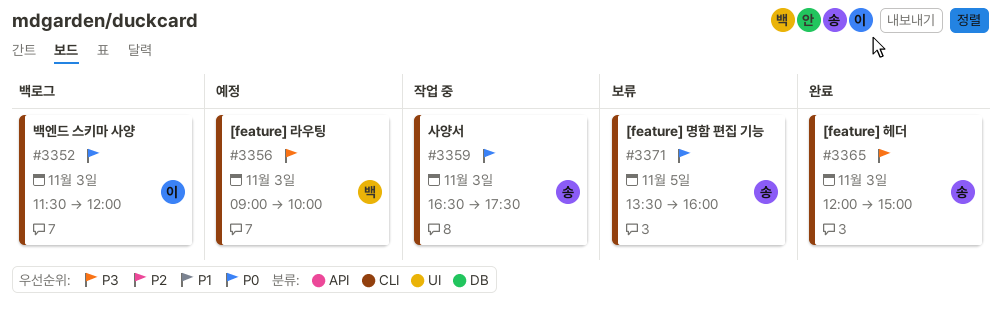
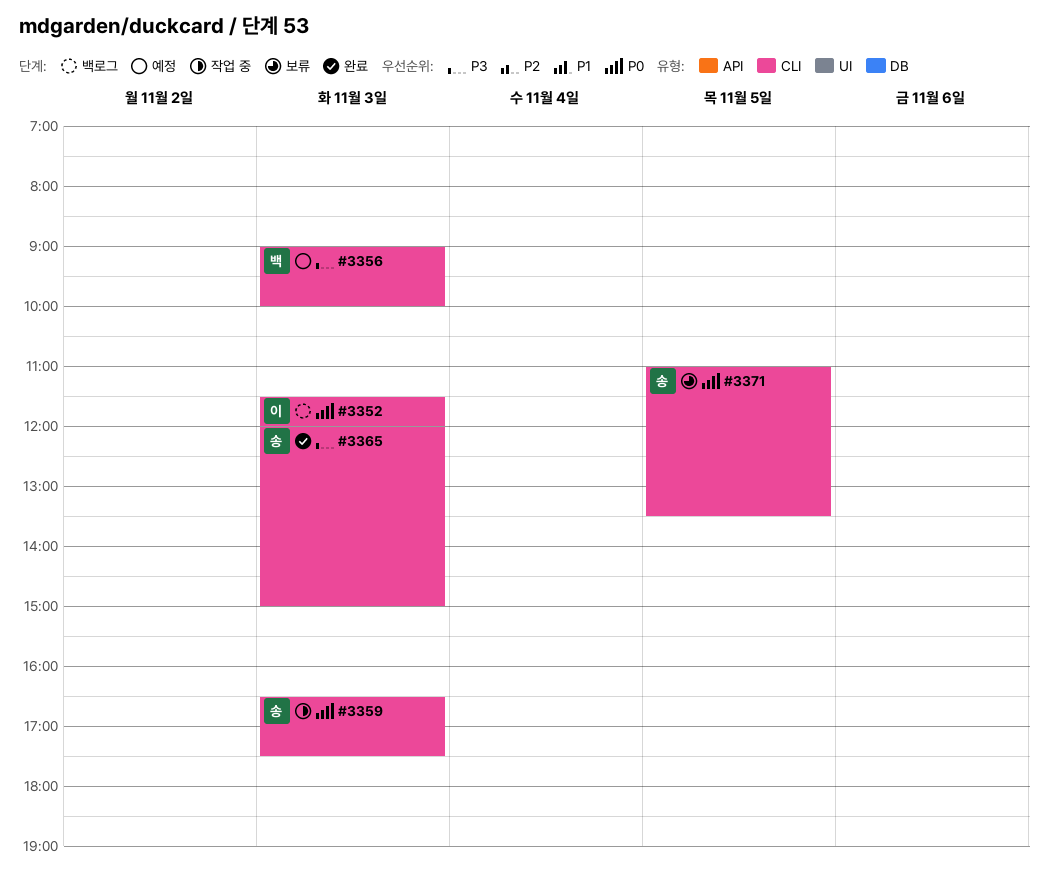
#3371, begins: 13:30 -> 11:00
#3371, ends: 16:00 -> 13:30

